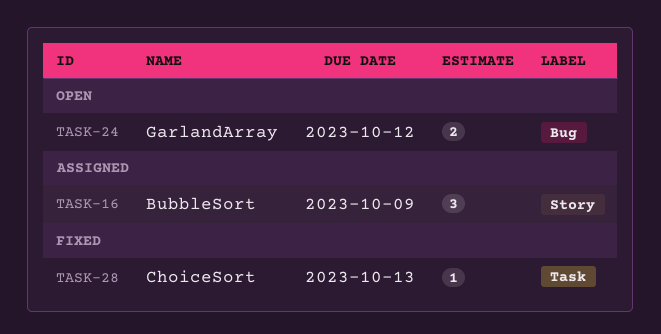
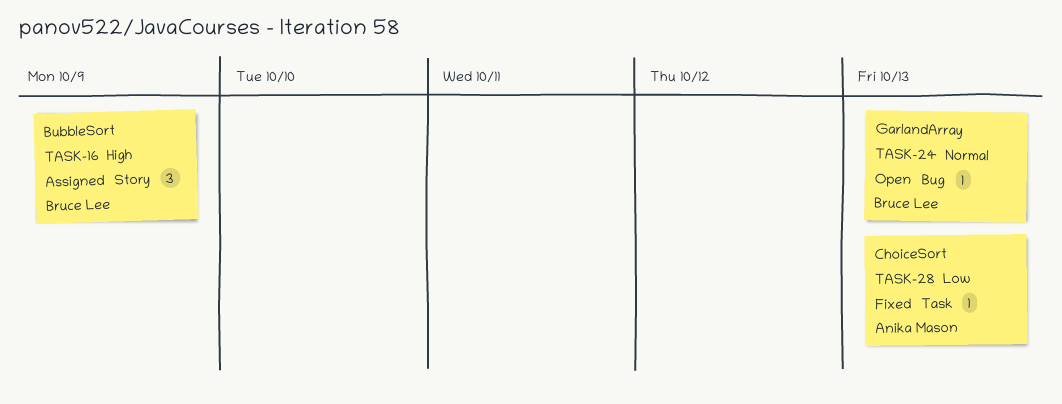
TASK-24, estimate: 2 -> 1
TASK-24, due: Oct 12 -> Oct 13

